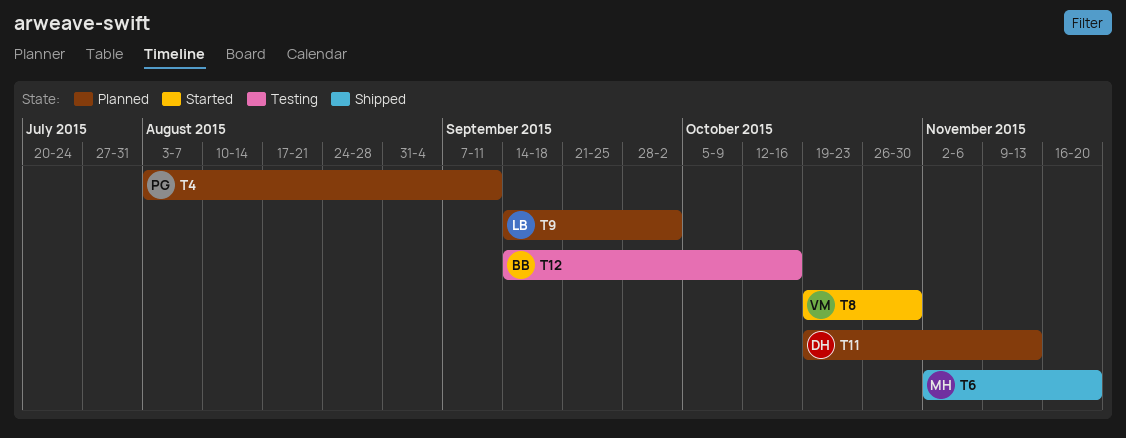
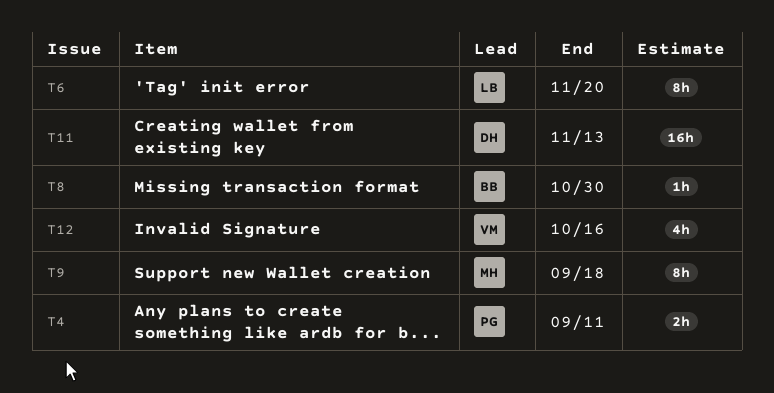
T6, owner: MH -> LB
T8, owner: VM -> BB
T9, owner: LB -> MH
T9, due: Oct 2 -> Sep 18
T12, owner: BB -> VM

